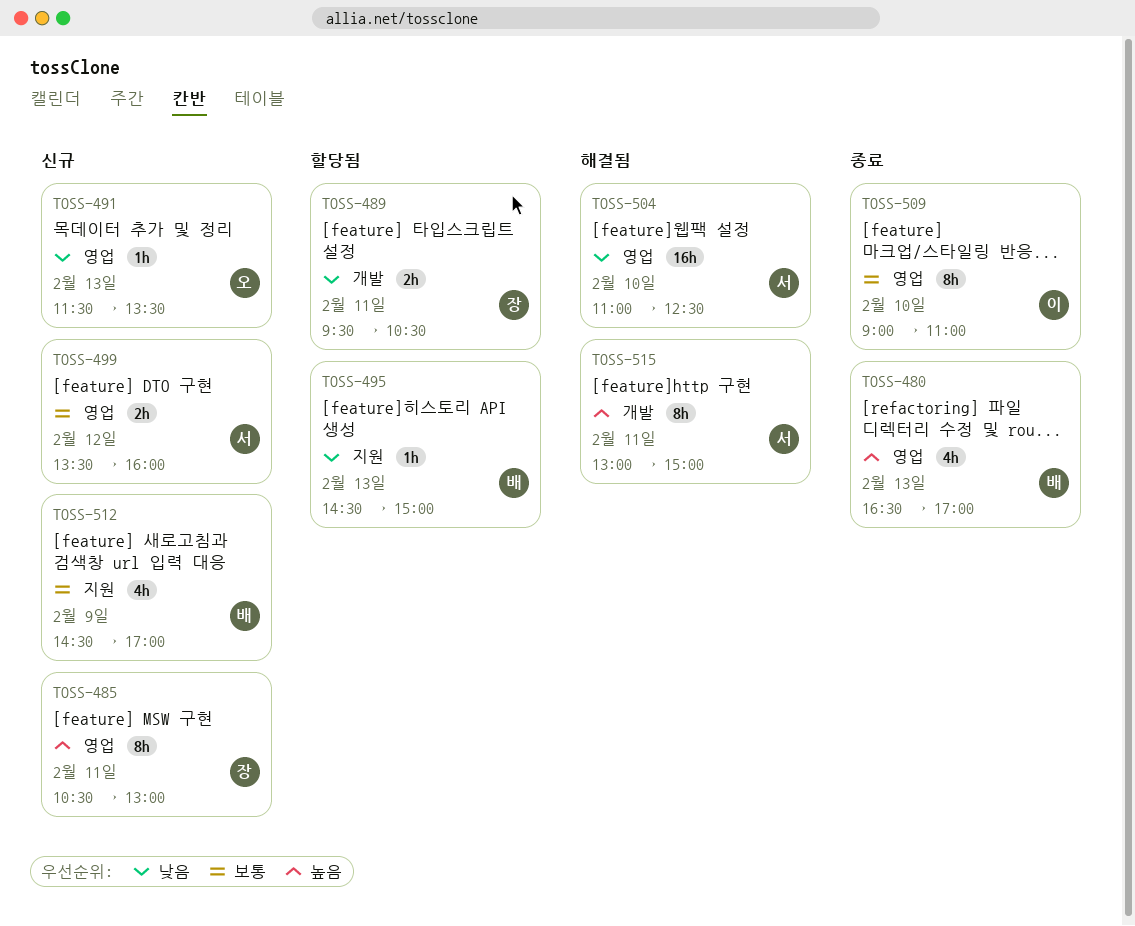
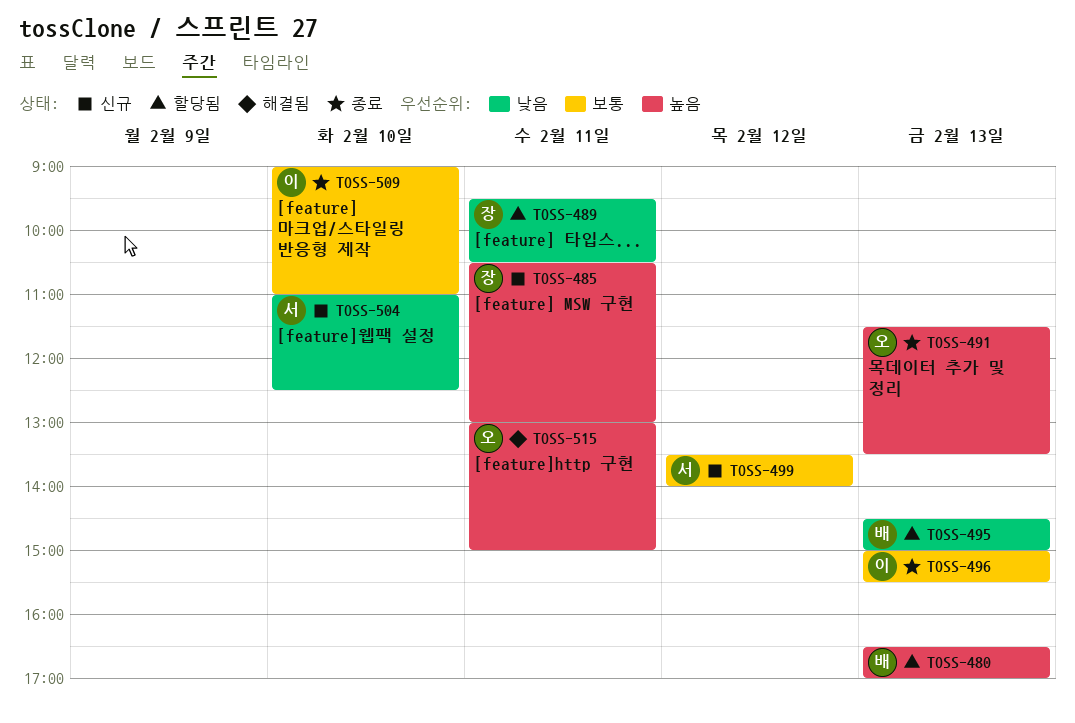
TOSS-480, status: 종료 -> 할당됨
TOSS-491, status: 신규 -> 종료
TOSS-491, priority: 낮음 -> 높음
TOSS-496: none -> present
TOSS-499, ends: 16:00 -> 14:00
TOSS-504, status: 해결됨 -> 신규
TOSS-512: present -> none
TOSS-515, owner: 서 -> 오

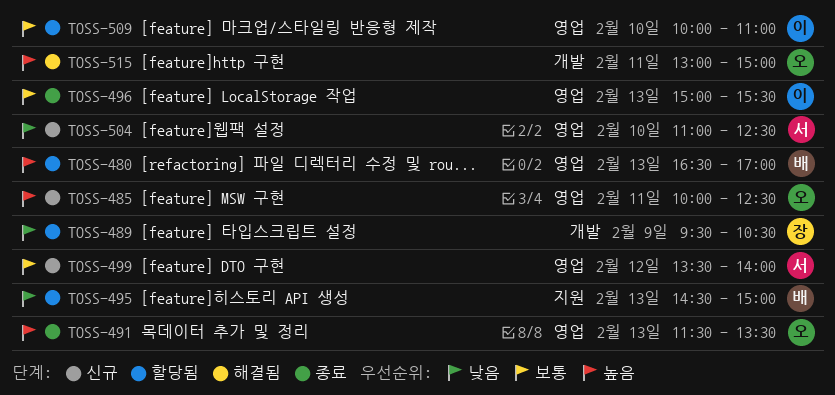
TOSS-485, owner: 장 -> 오
TOSS-485, begins: 10:30 -> 10:00
TOSS-485, ends: 13:00 -> 12:30
TOSS-489, day: Feb 11 -> Feb 9
TOSS-509, status: 종료 -> 할당됨
TOSS-509, begins: 09:00 -> 10:00

